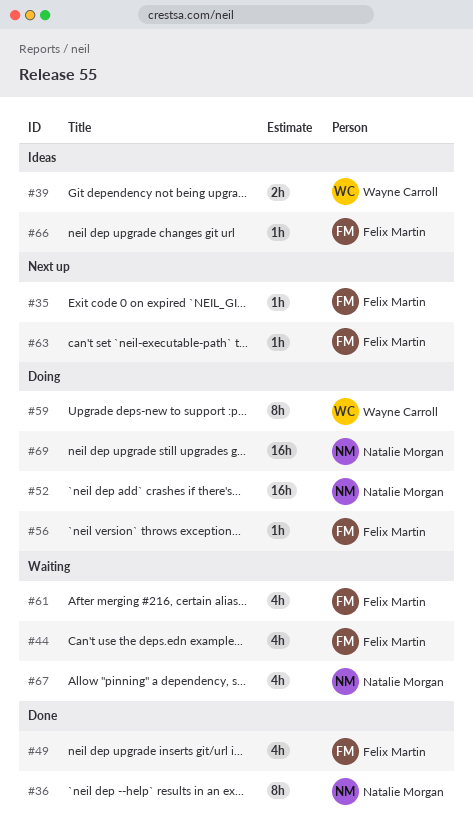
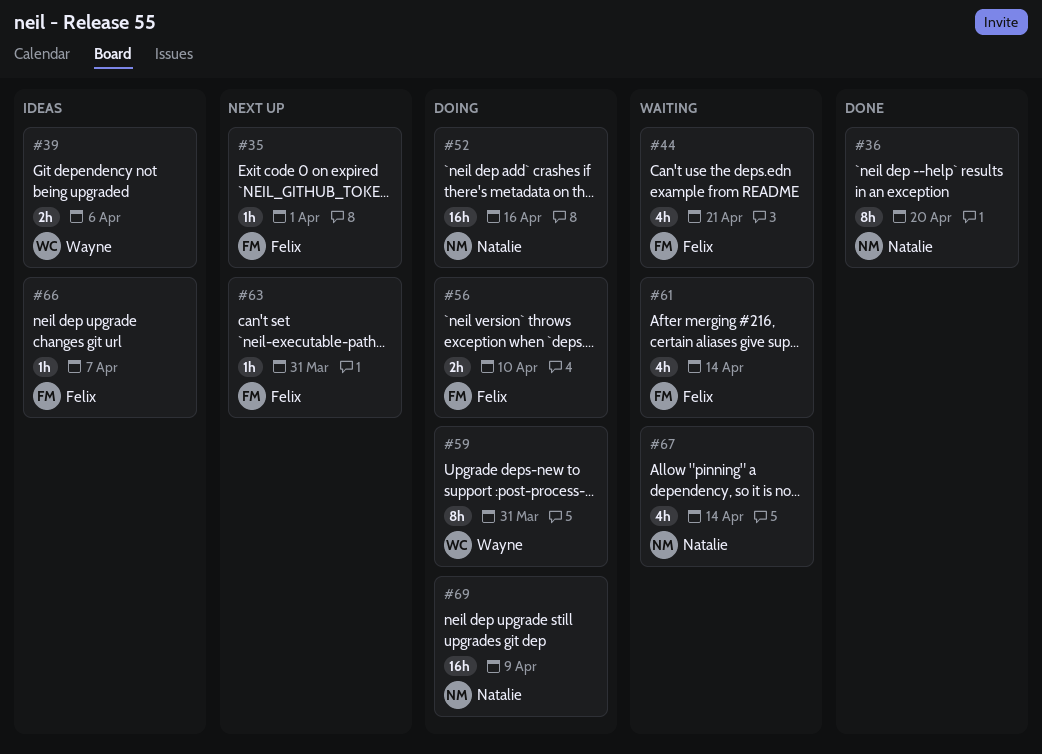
#49: present -> none
#56, estimate: 1h -> 2h

